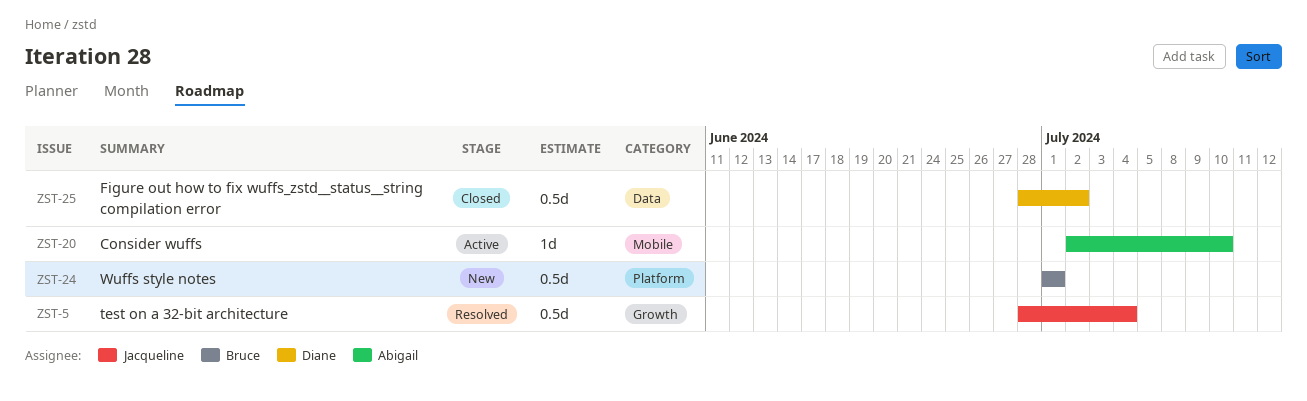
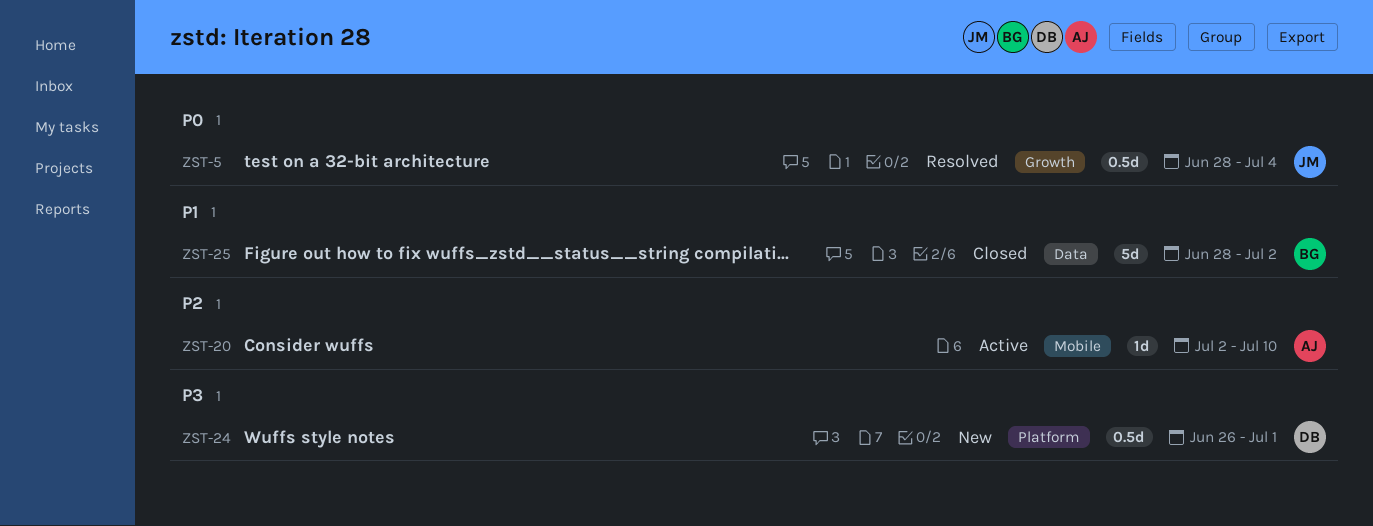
ZST-24, owner: Bruce -> Diane
ZST-24, start: Jul 1 -> Jun 26
ZST-25, owner: Diane -> Bruce
ZST-25, estimate: 0.5d -> 5d

